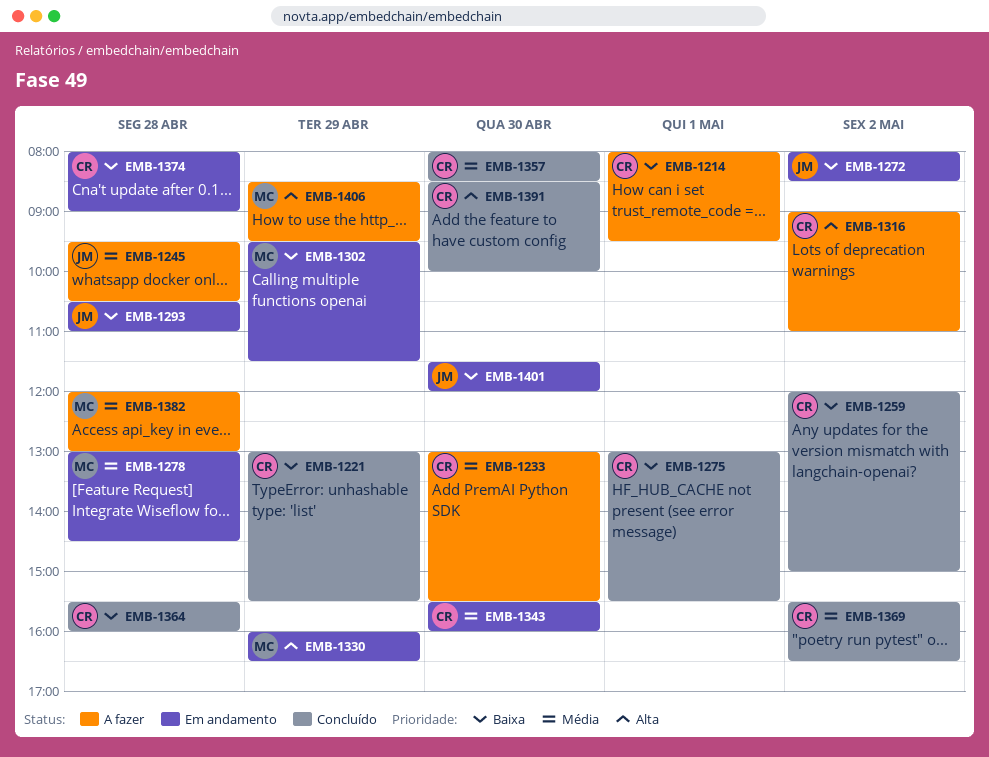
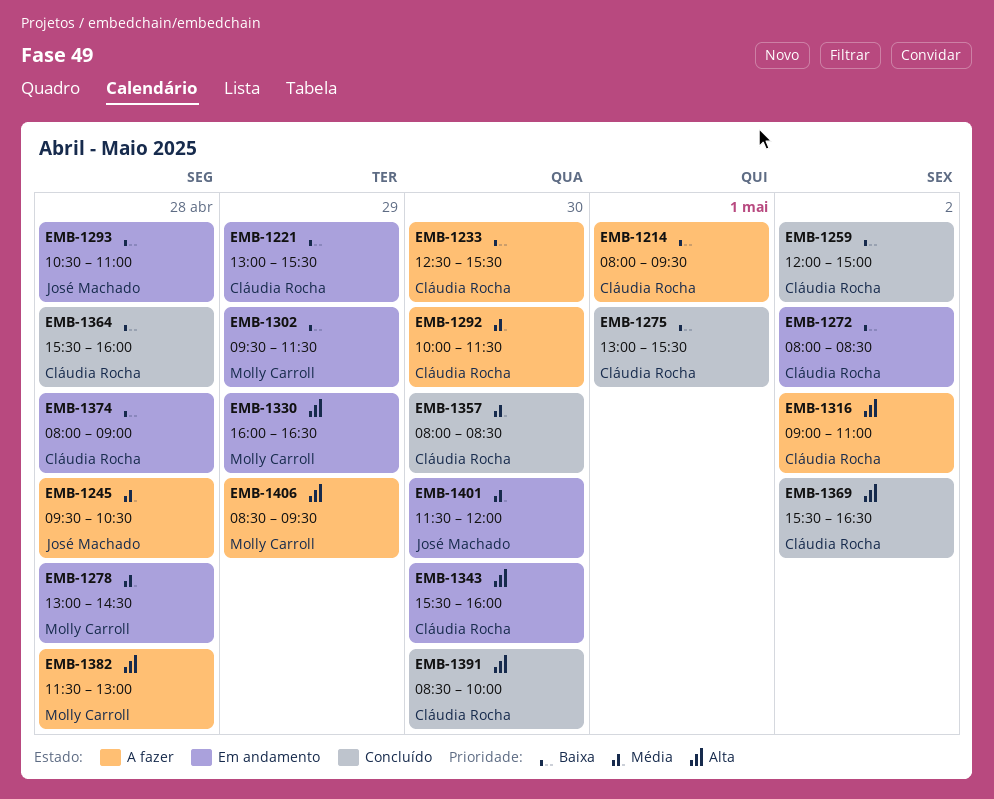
EMB-1221, status: Concluído -> Em andamento
EMB-1233, priority: Média -> Baixa
EMB-1233, begins: 13:00 -> 12:30
EMB-1272, owner: José Machado -> Cláudia Rocha
EMB-1292: none -> present
EMB-1343, priority: Média -> Alta
EMB-1369, priority: Média -> Alta
EMB-1382, priority: Média -> Alta
EMB-1382, begins: 12:00 -> 11:30
EMB-1401, priority: Baixa -> Média

